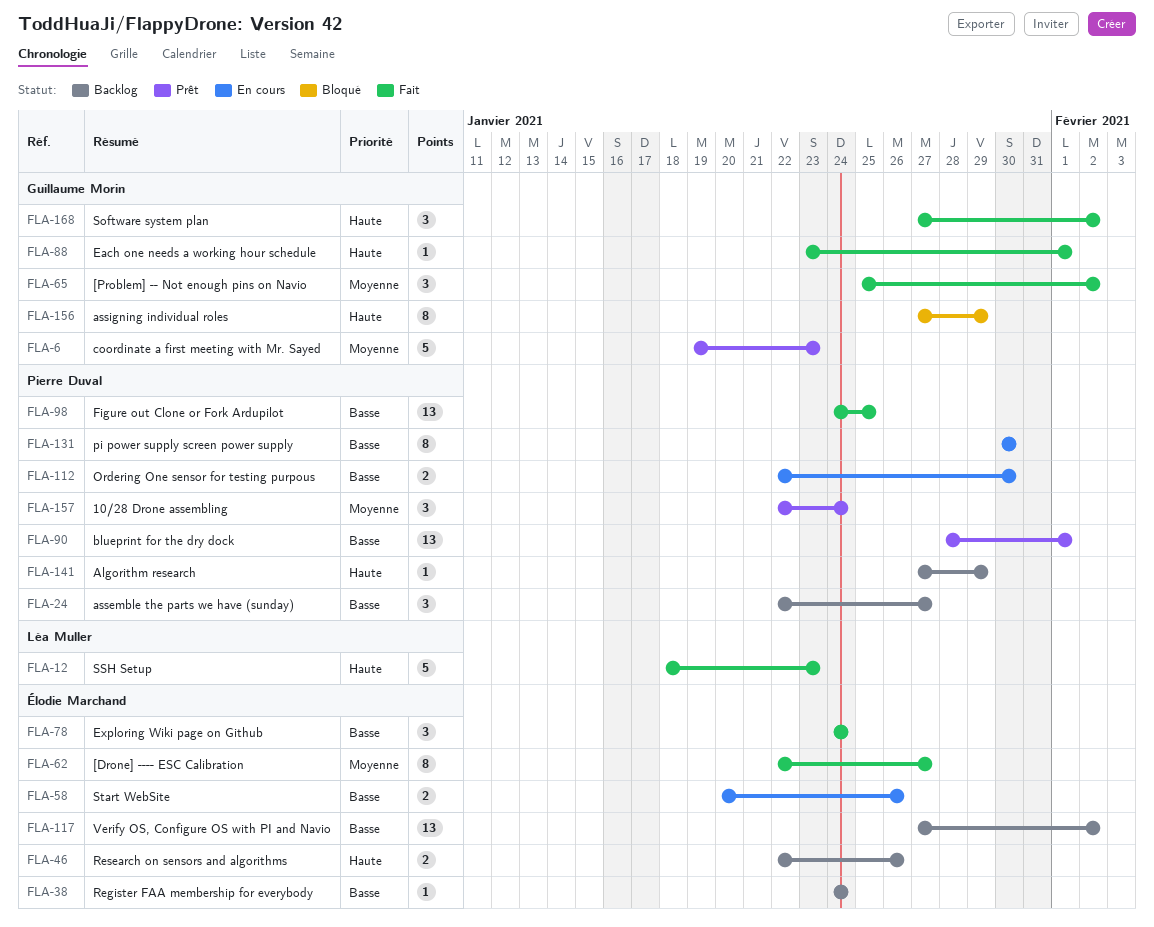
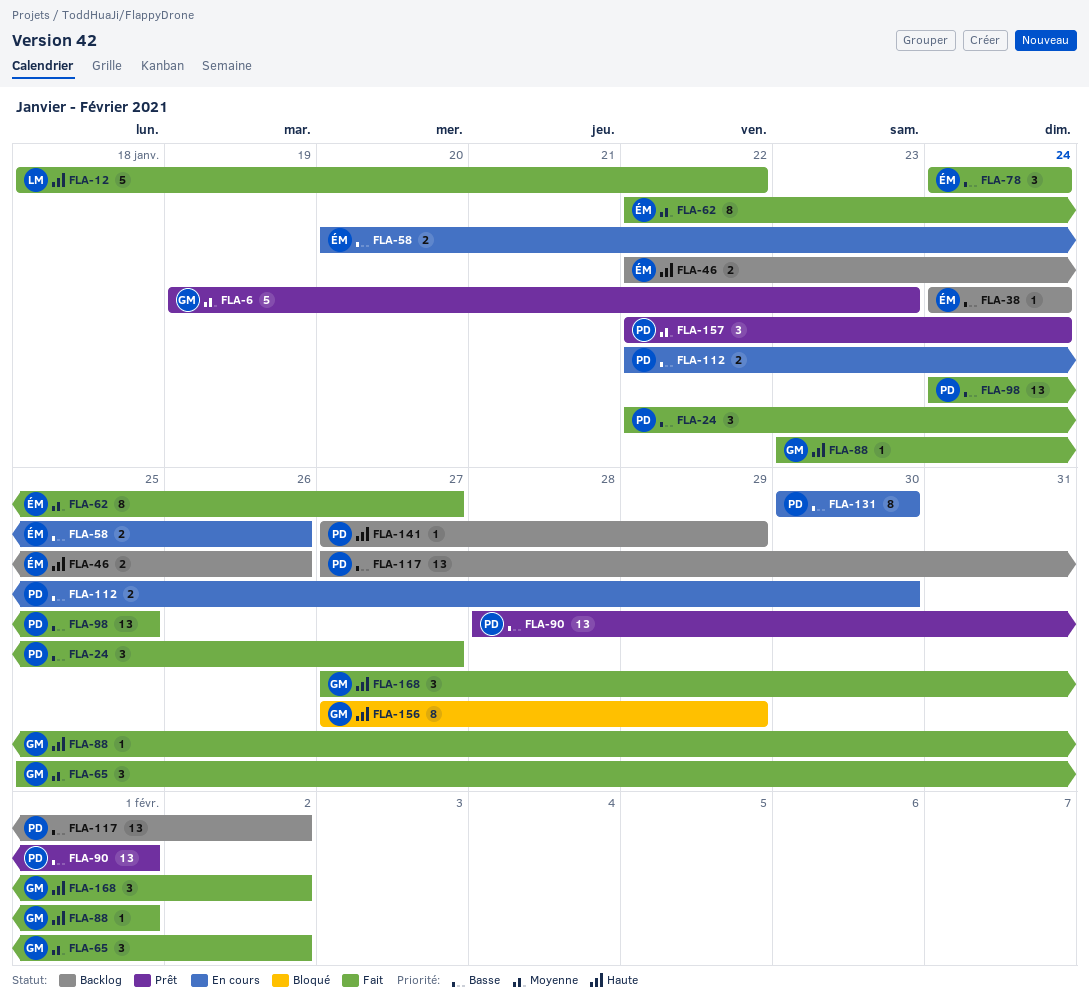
FLA-12, due: Jan 23 -> Jan 22
FLA-24, status: Backlog -> Fait
FLA-117, owner: Élodie Marchand -> Pierre Duval

